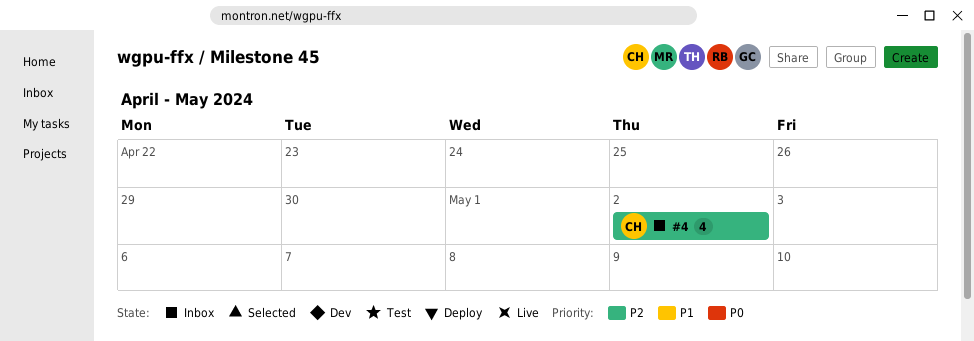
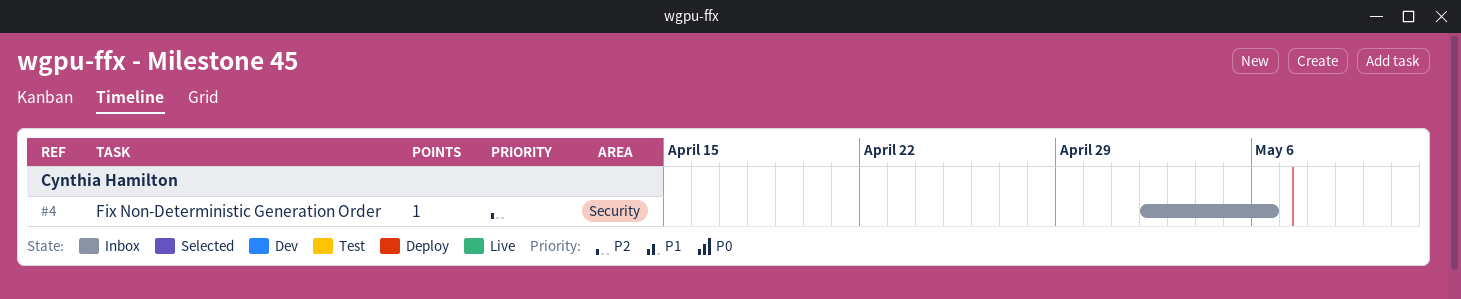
#4, estimate: 4 -> 1
#4, due: May 2 -> May 6

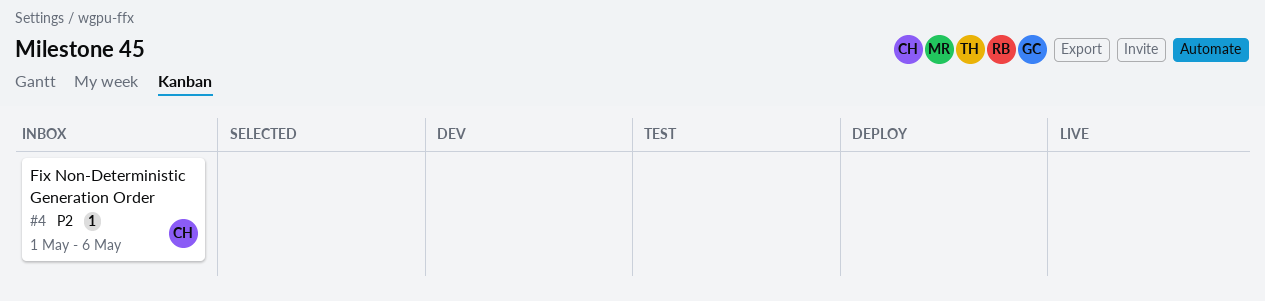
#4, start: May 2 -> May 1

